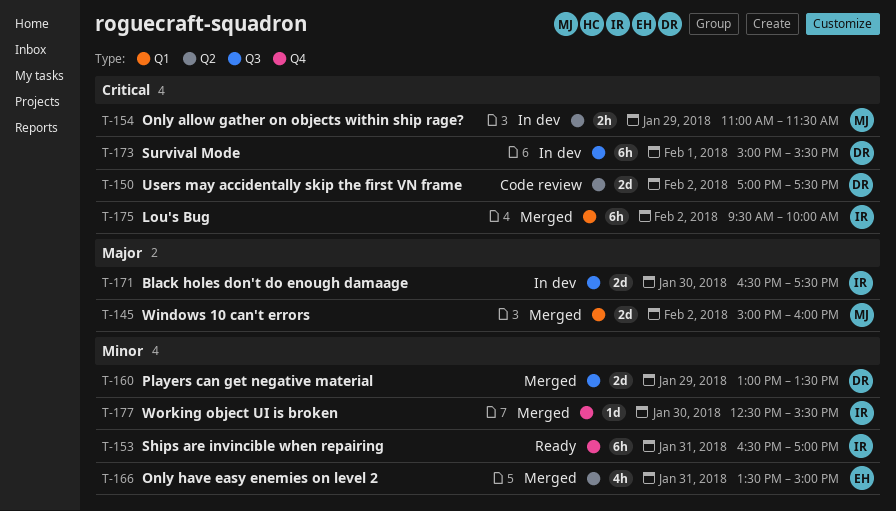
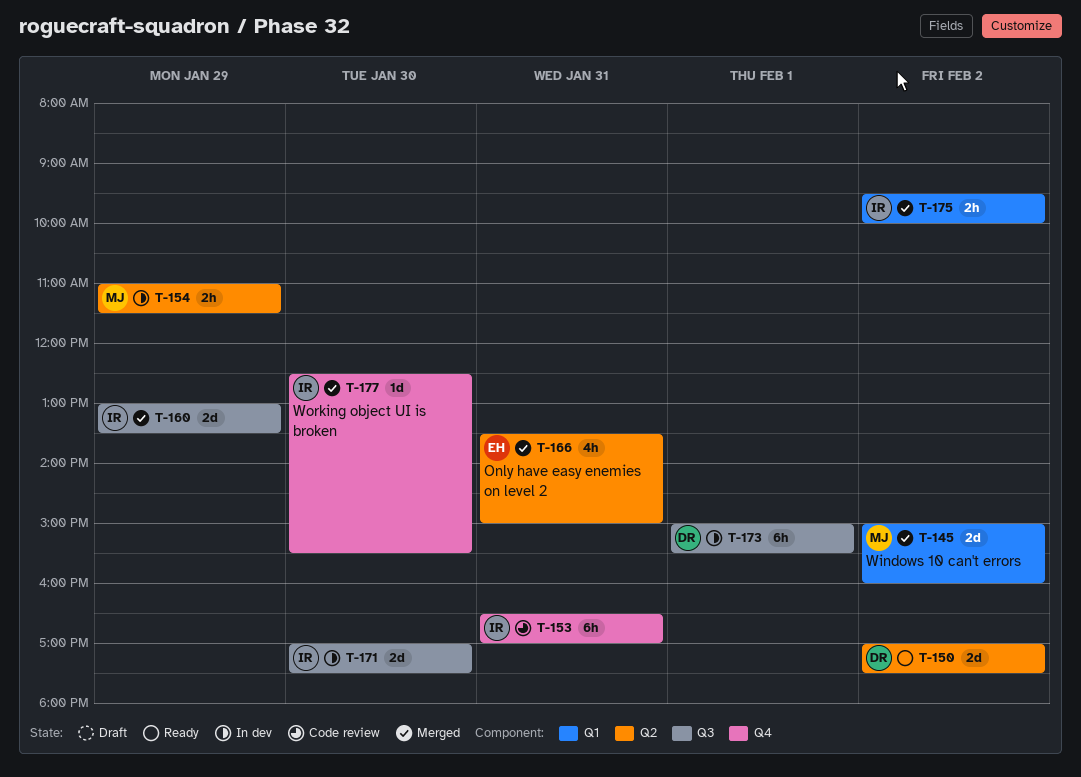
T-150, status: Code review -> Ready
T-153, status: Ready -> Code review
T-160, owner: DR -> IR
T-171, begins: 16:30 -> 17:00
T-175, estimate: 6h -> 2h

